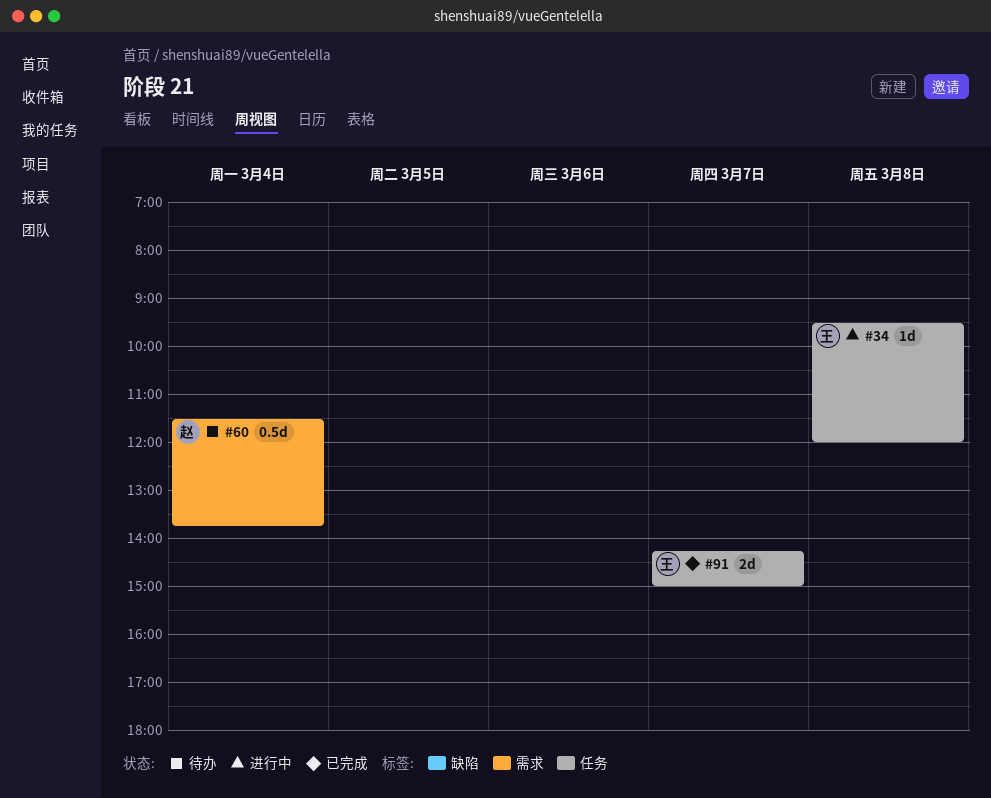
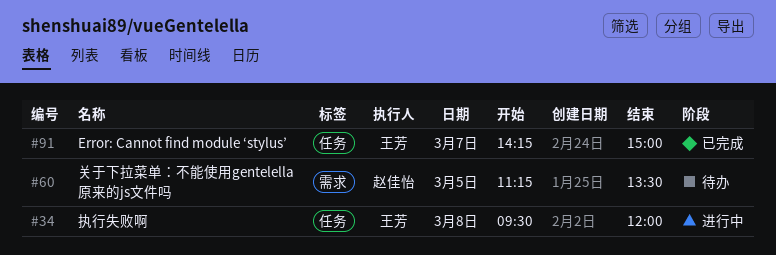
#60, day: Mar 4 -> Mar 5
#60, begins: 11:30 -> 11:15
#60, ends: 13:45 -> 13:30

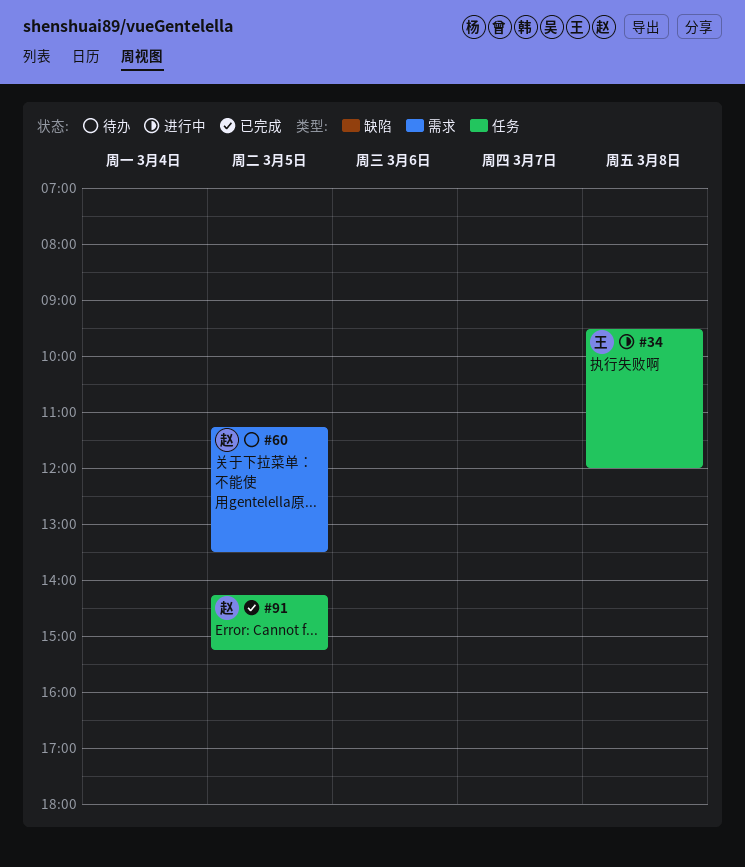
#91, owner: 王芳 -> 赵佳怡
#91, day: Mar 7 -> Mar 5
#91, ends: 15:00 -> 15:15

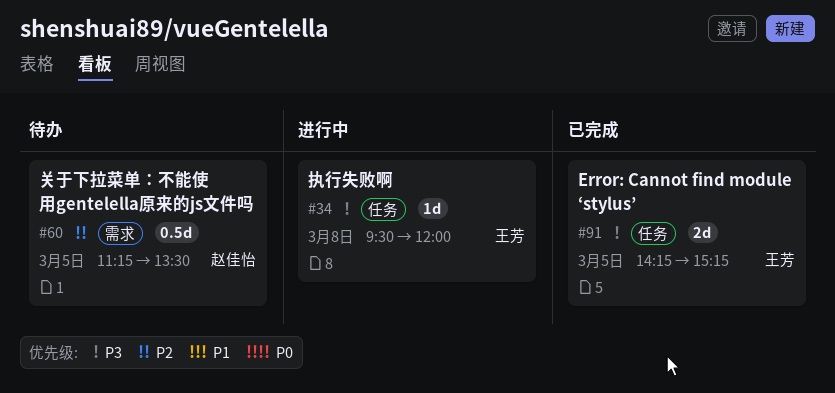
#91, owner: 赵佳怡 -> 王芳

